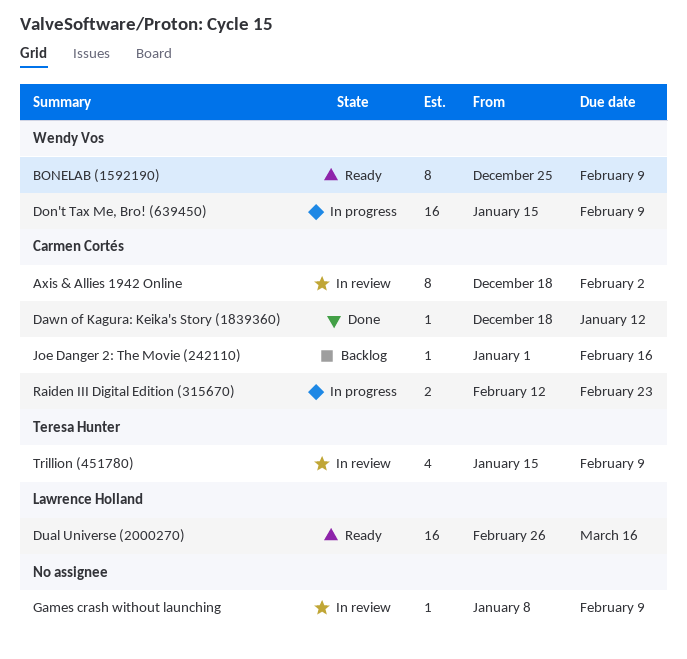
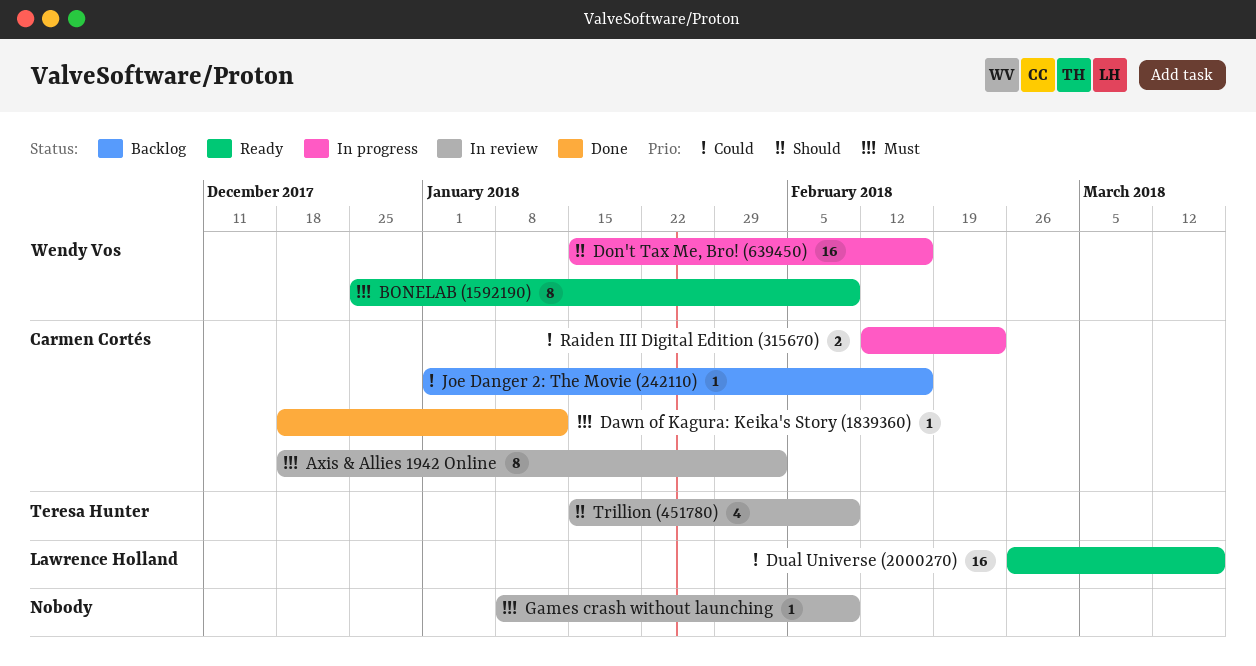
Don't Tax Me, Bro! (639450), due: Feb 9 -> Feb 16

